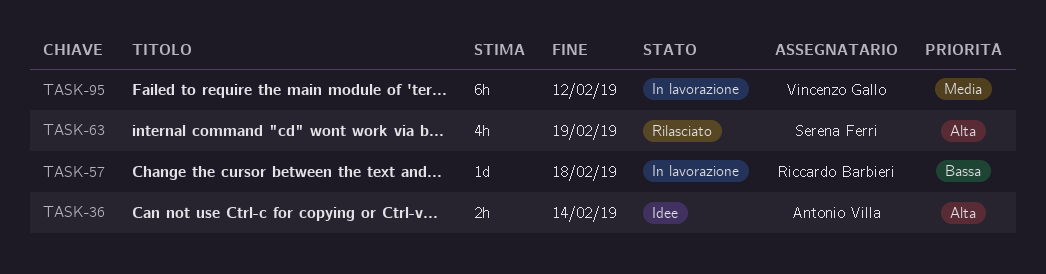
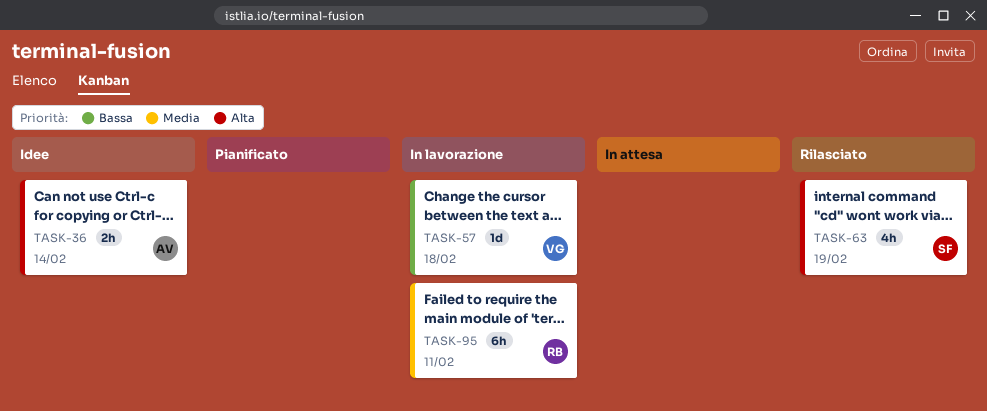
TASK-57, owner: Riccardo Barbieri -> Vincenzo Gallo
TASK-95, owner: Vincenzo Gallo -> Riccardo Barbieri
TASK-95, due: Feb 12 -> Feb 11

